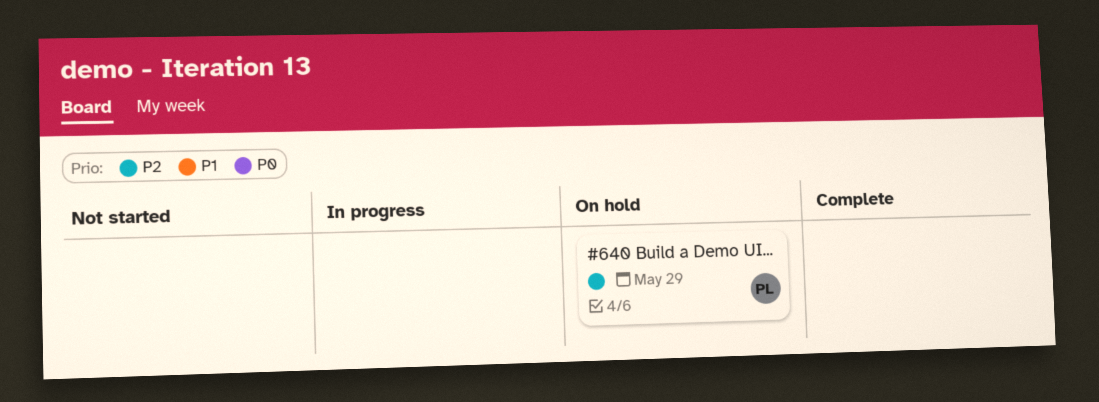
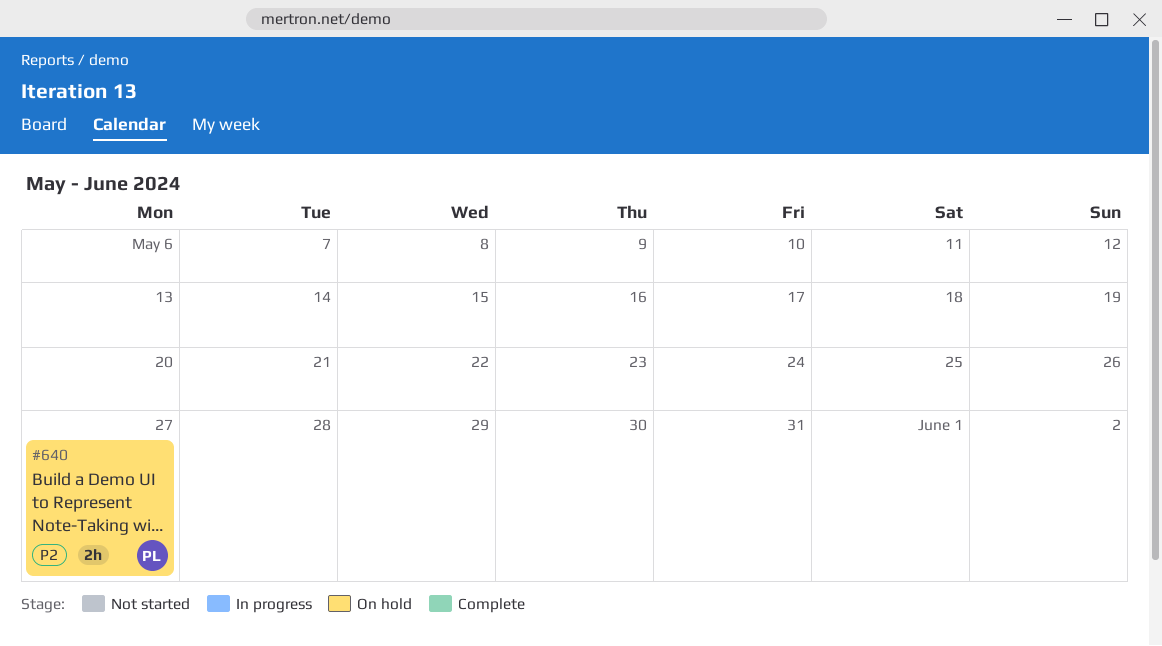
#640, due: May 29 -> May 27

